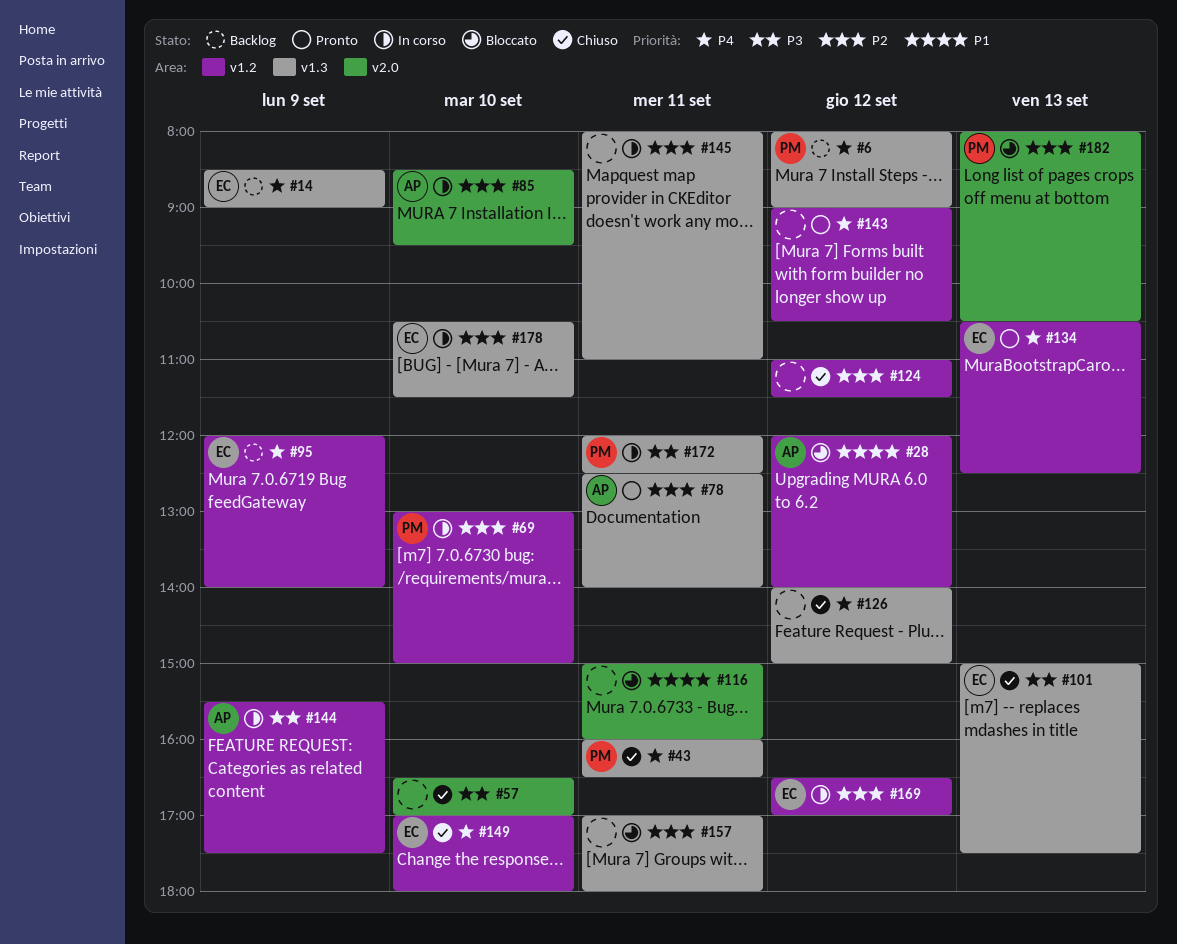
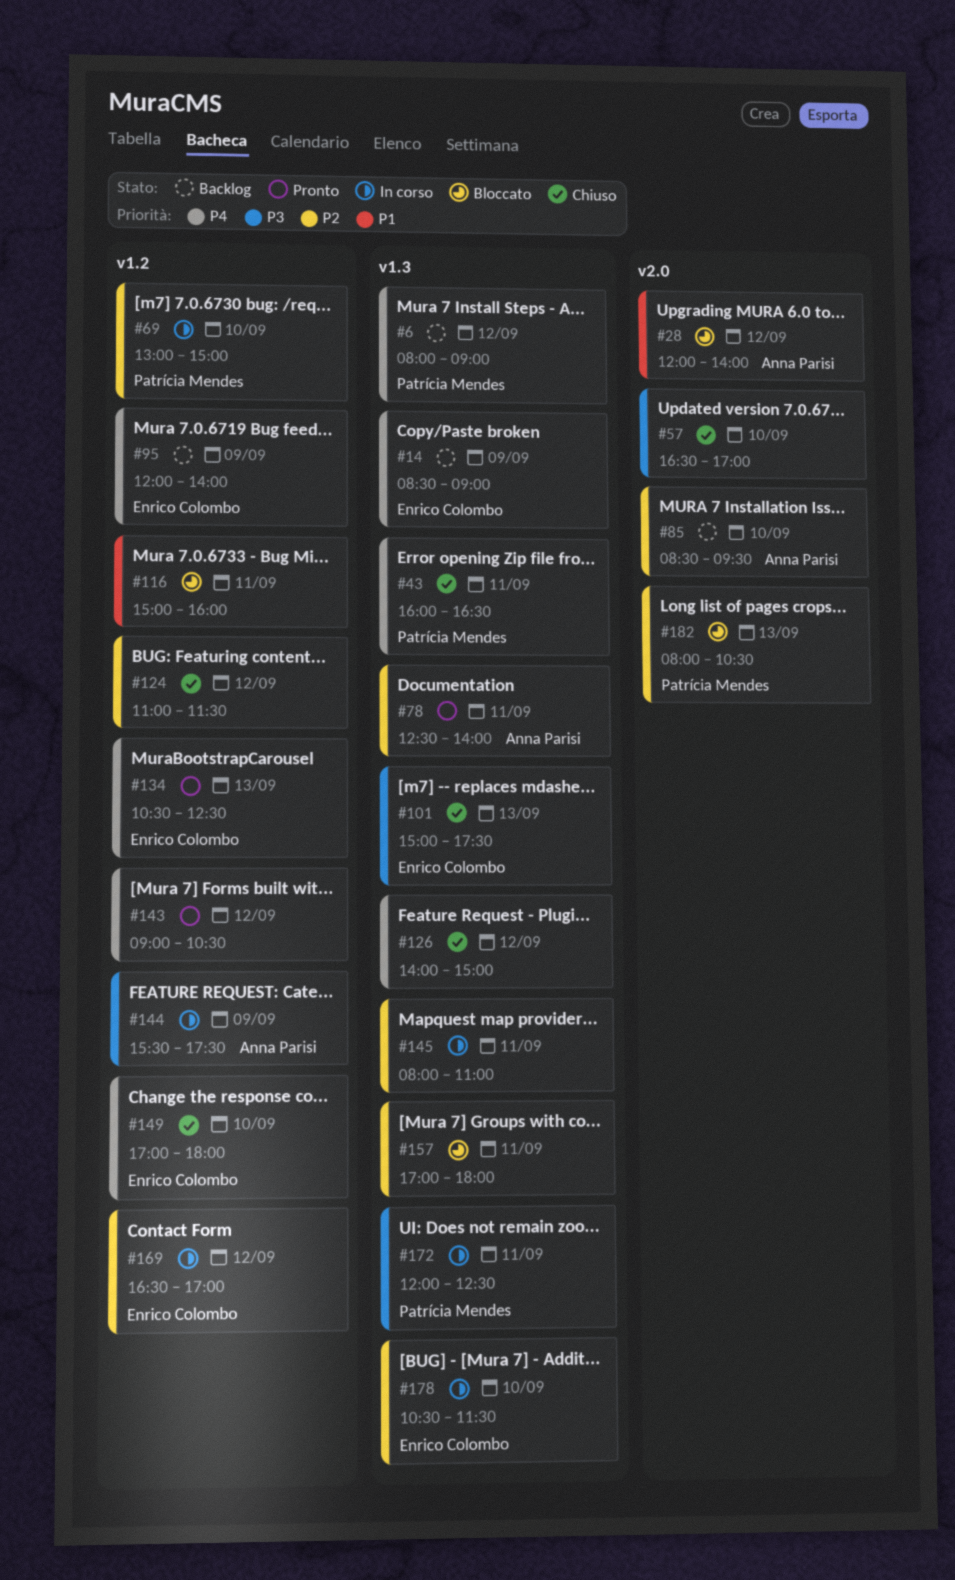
#28, label: v1.2 -> v2.0
#85, status: In corso -> Backlog
#116, label: v2.0 -> v1.2

